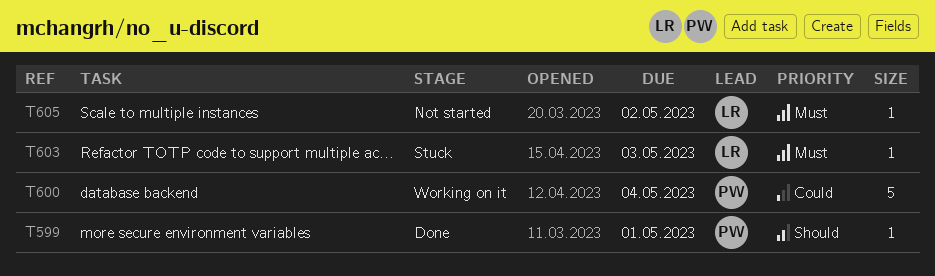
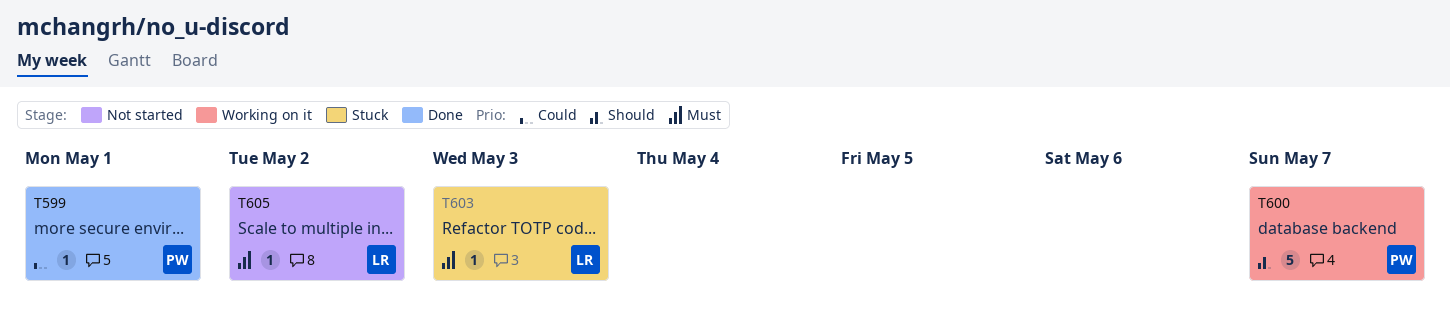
T599, priority: Should -> Could
T600, priority: Could -> Should
T600, due: May 4 -> May 7

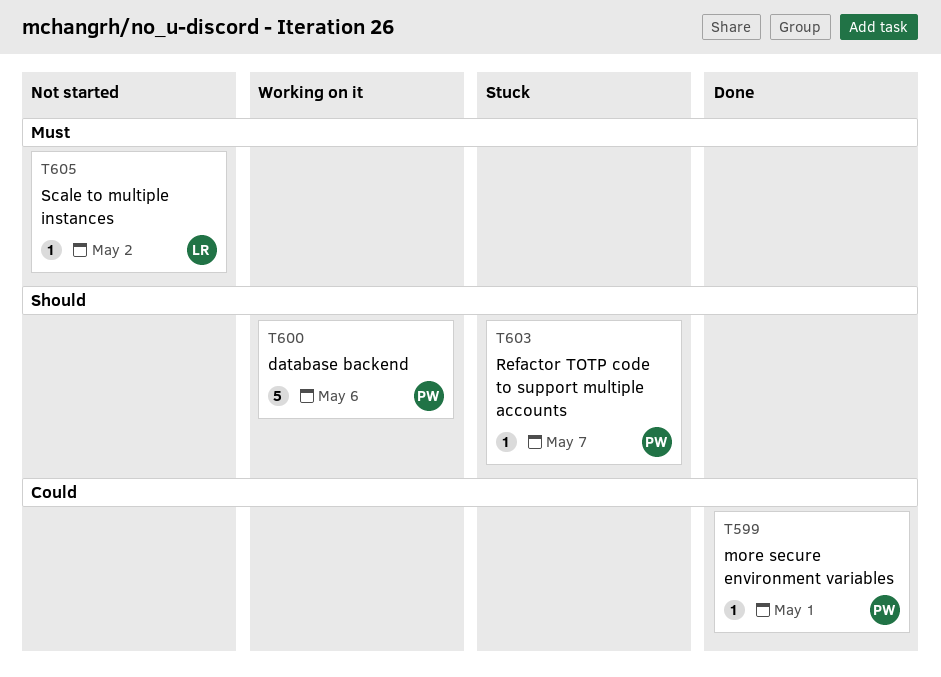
T600, due: May 7 -> May 6
T603, owner: LR -> PW
T603, priority: Must -> Should
T603, due: May 3 -> May 7

